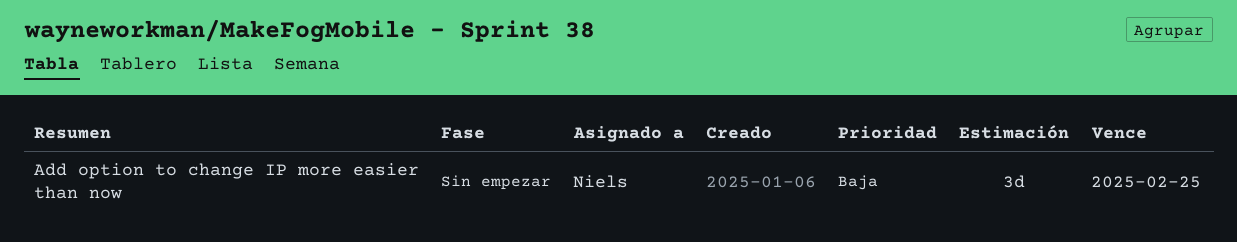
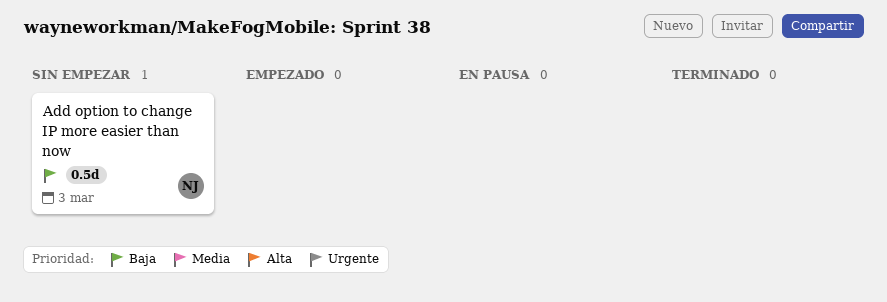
Add option to change IP more easier than now, estimate: 3d -> 0.5d
Add option to change IP more easier than now, due: Feb 25 -> Mar 3

